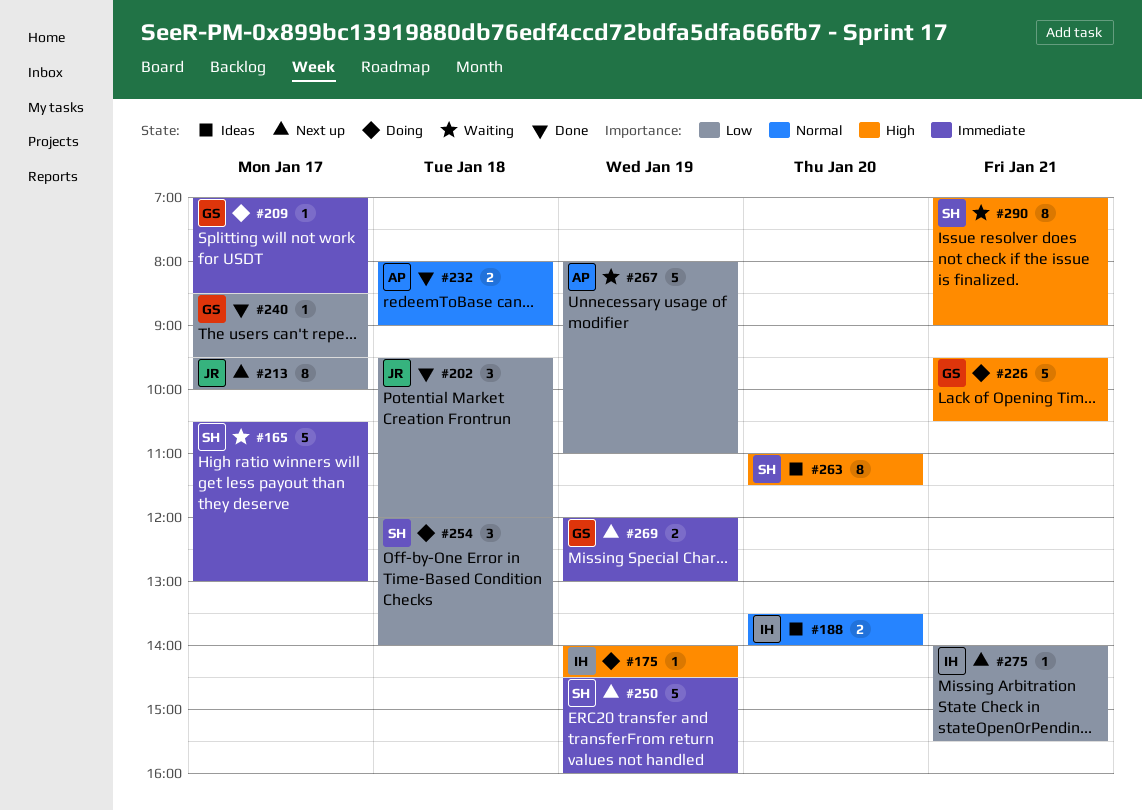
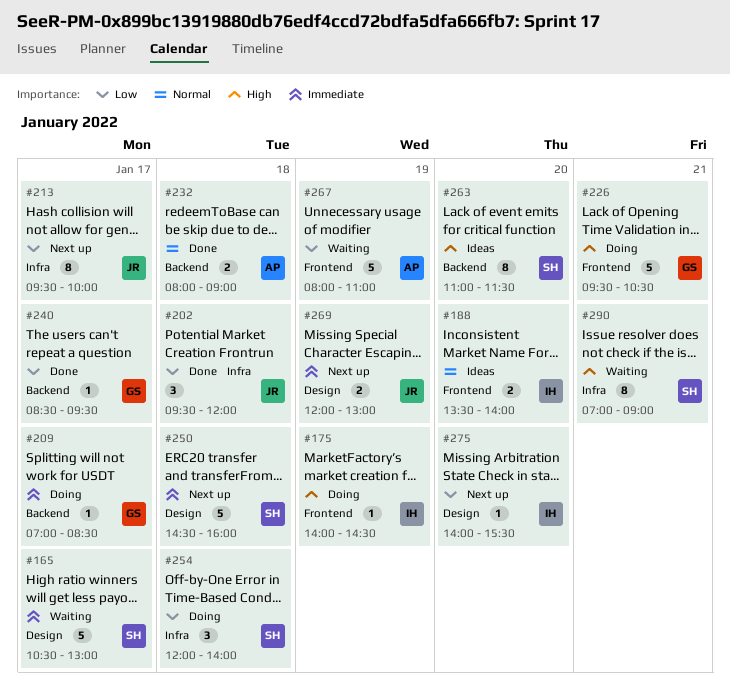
#250, day: Jan 19 -> Jan 18
#269, owner: GS -> JR
#275, day: Jan 21 -> Jan 20

